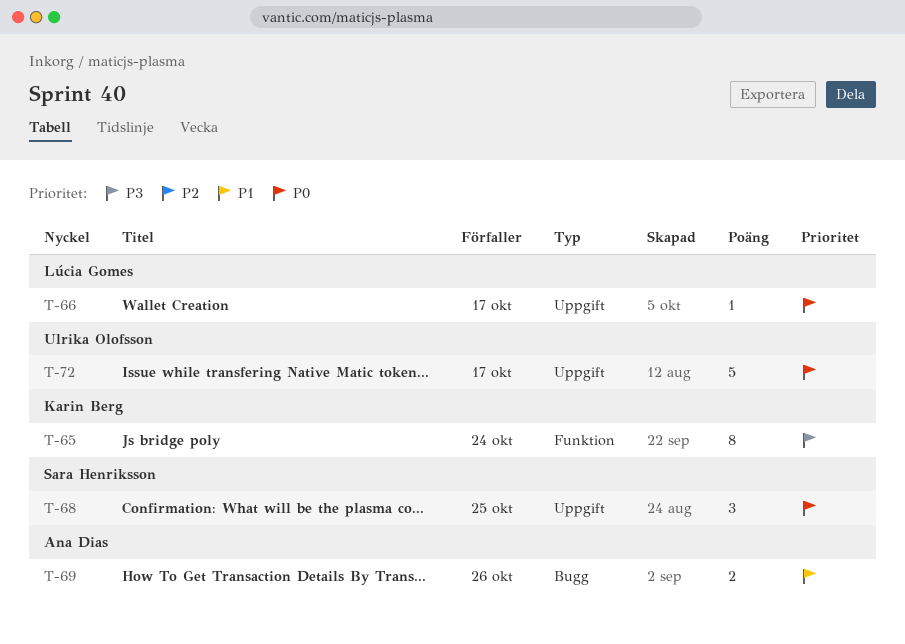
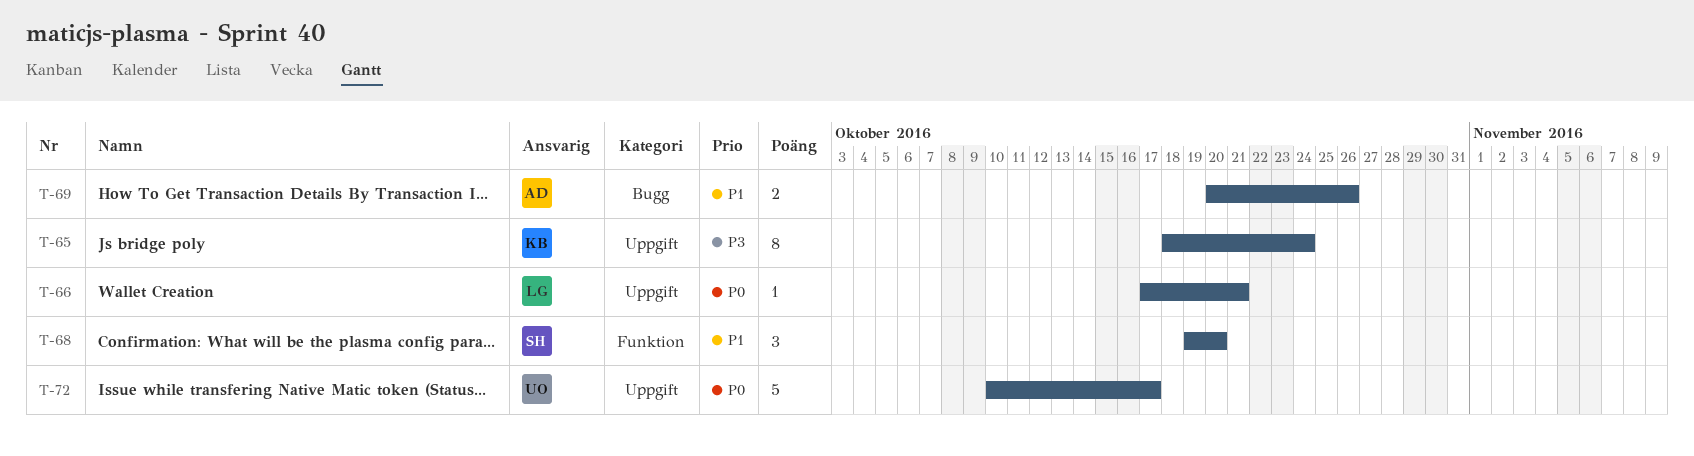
T-65, label: Funktion -> Uppgift
T-66, due: Oct 17 -> Oct 21
T-68, priority: P0 -> P1
T-68, label: Uppgift -> Funktion
T-68, due: Oct 25 -> Oct 20

